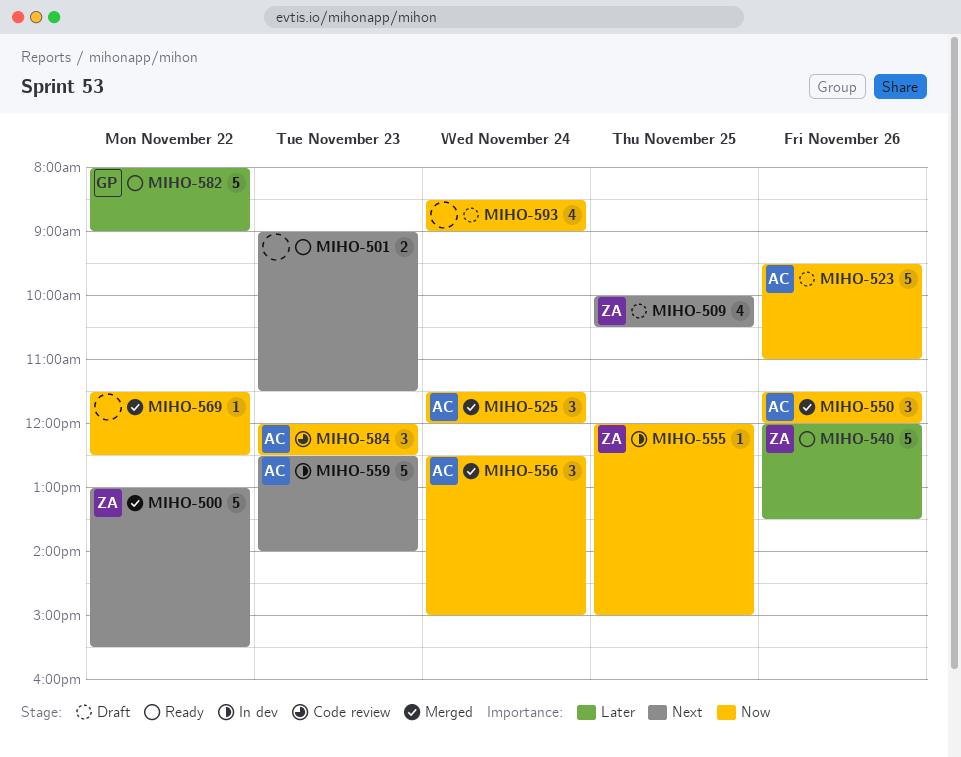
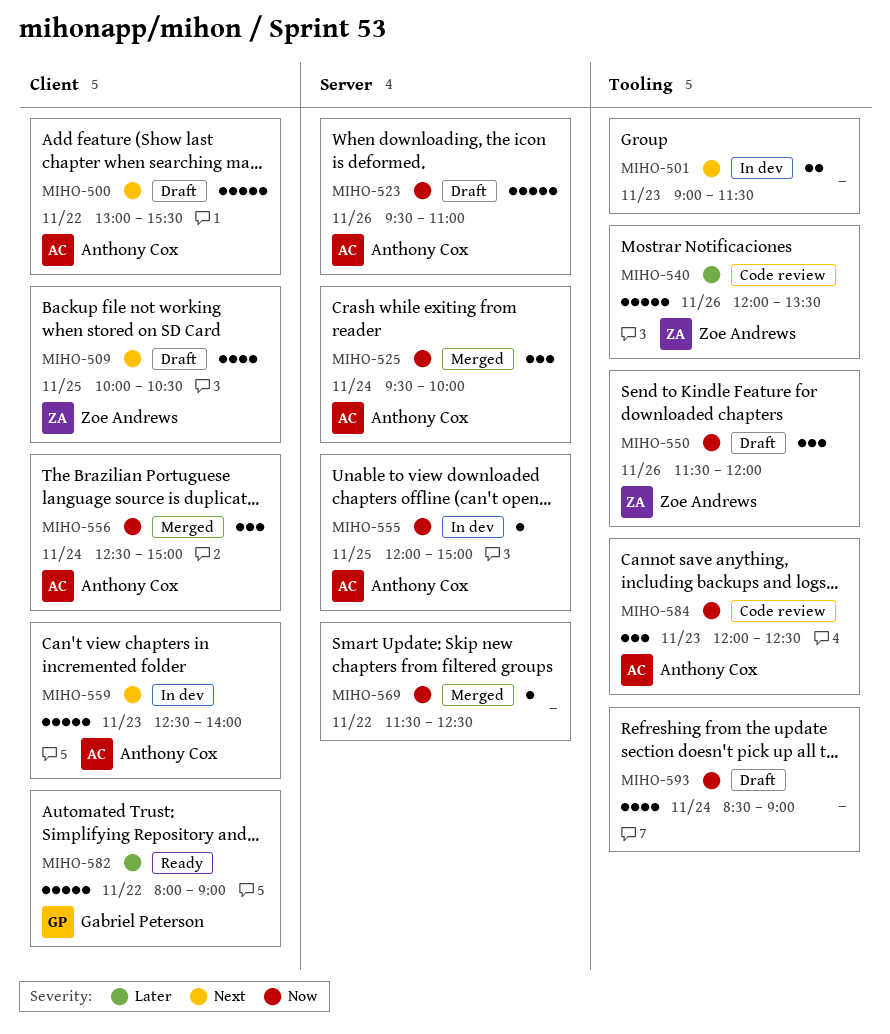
MIHO-500, status: Merged -> Draft
MIHO-500, owner: Zoe Andrews -> Anthony Cox
MIHO-501, status: Ready -> In dev
MIHO-525, begins: 11:30 -> 09:30
MIHO-525, ends: 12:00 -> 10:00
MIHO-540, status: Ready -> Code review
MIHO-550, status: Merged -> Draft
MIHO-550, owner: Anthony Cox -> Zoe Andrews
MIHO-555, owner: Zoe Andrews -> Anthony Cox

